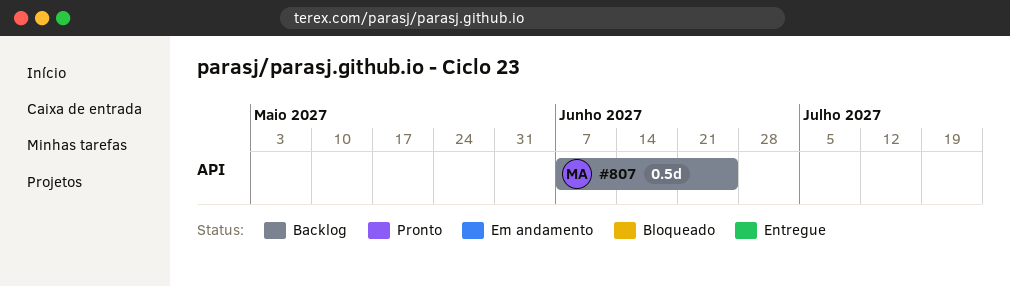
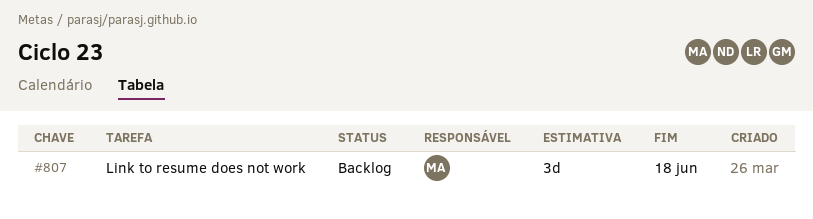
#807, estimate: 0.5d -> 3d
#807, due: Jun 25 -> Jun 18

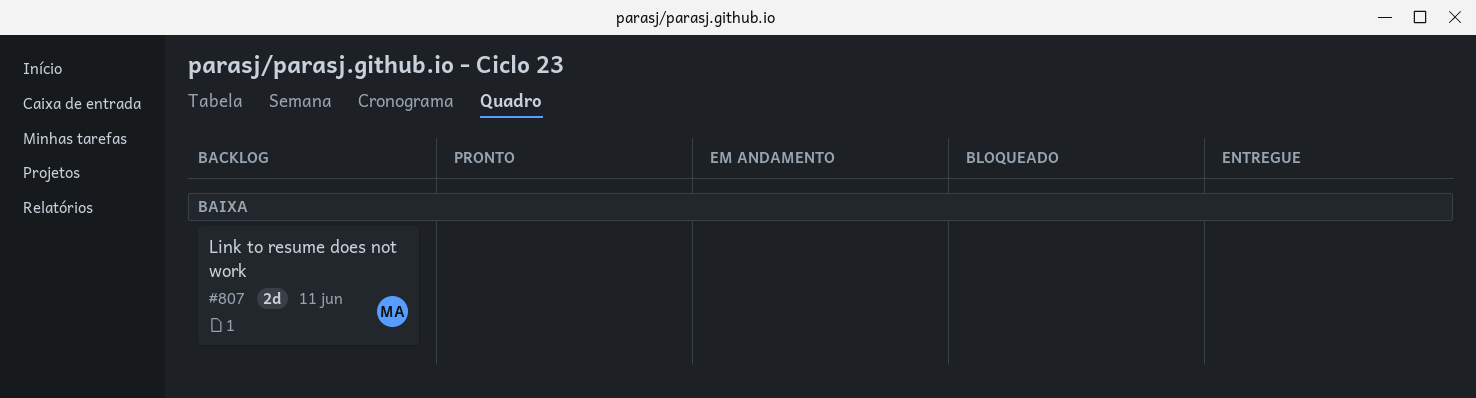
#807, estimate: 3d -> 2d
#807, due: Jun 18 -> Jun 11

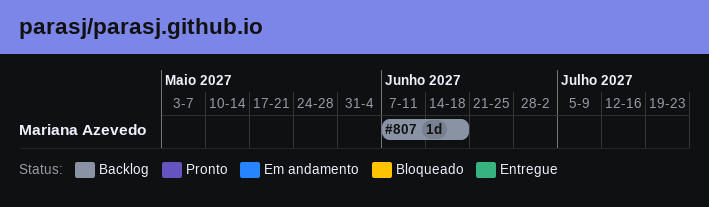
#807, estimate: 2d -> 1d
#807, due: Jun 11 -> Jun 18

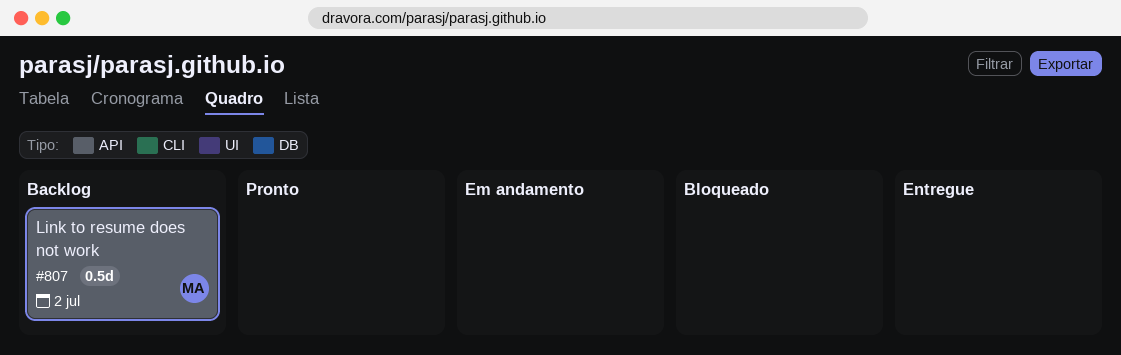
#807, estimate: 1d -> 0.5d
#807, due: Jun 18 -> Jul 2

